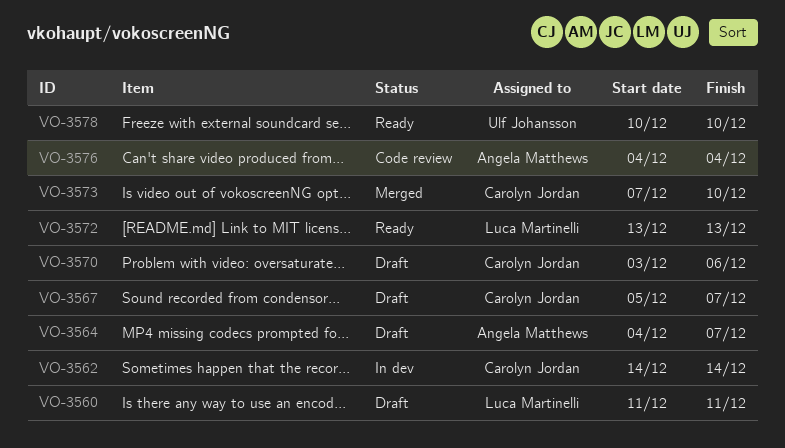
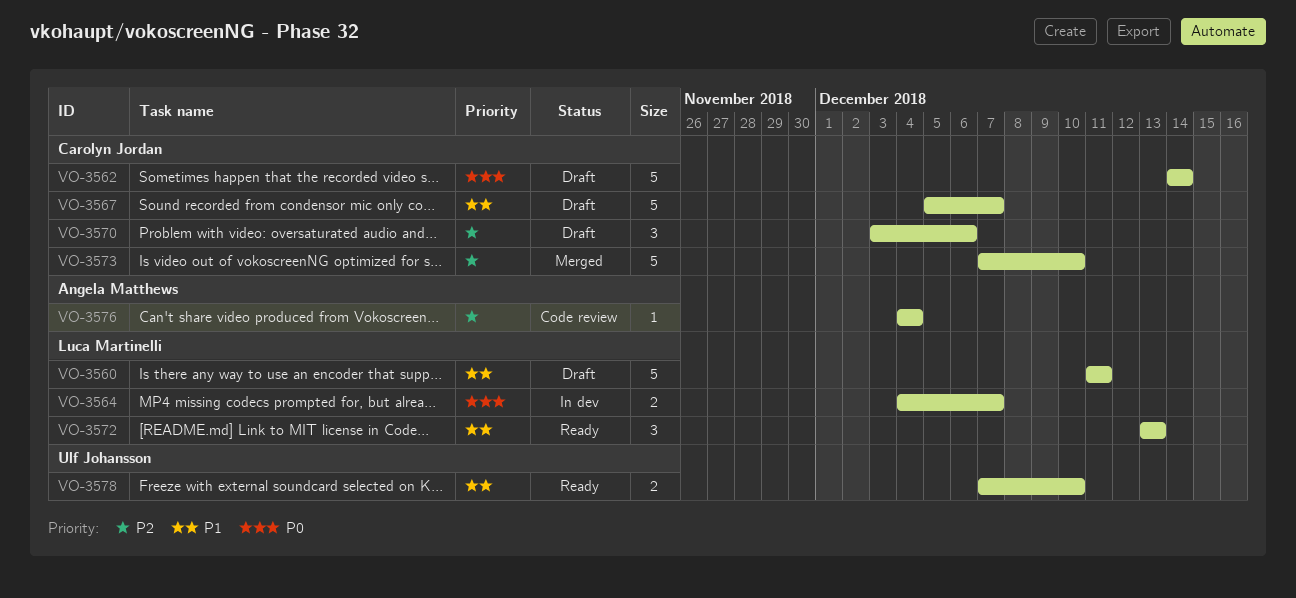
VO-3562, status: In dev -> Draft
VO-3564, status: Draft -> In dev
VO-3564, owner: Angela Matthews -> Luca Martinelli
VO-3578, start: Dec 10 -> Dec 7

